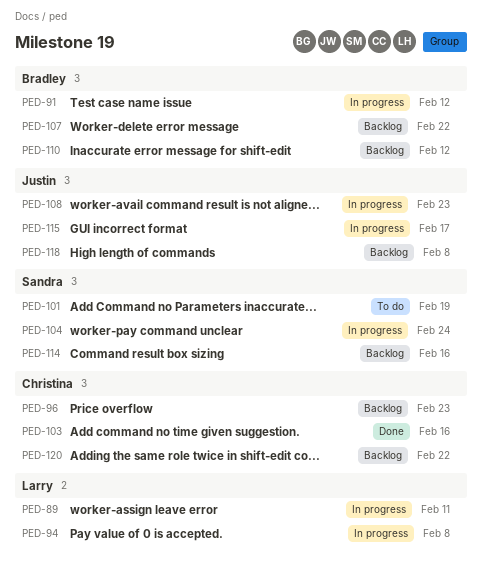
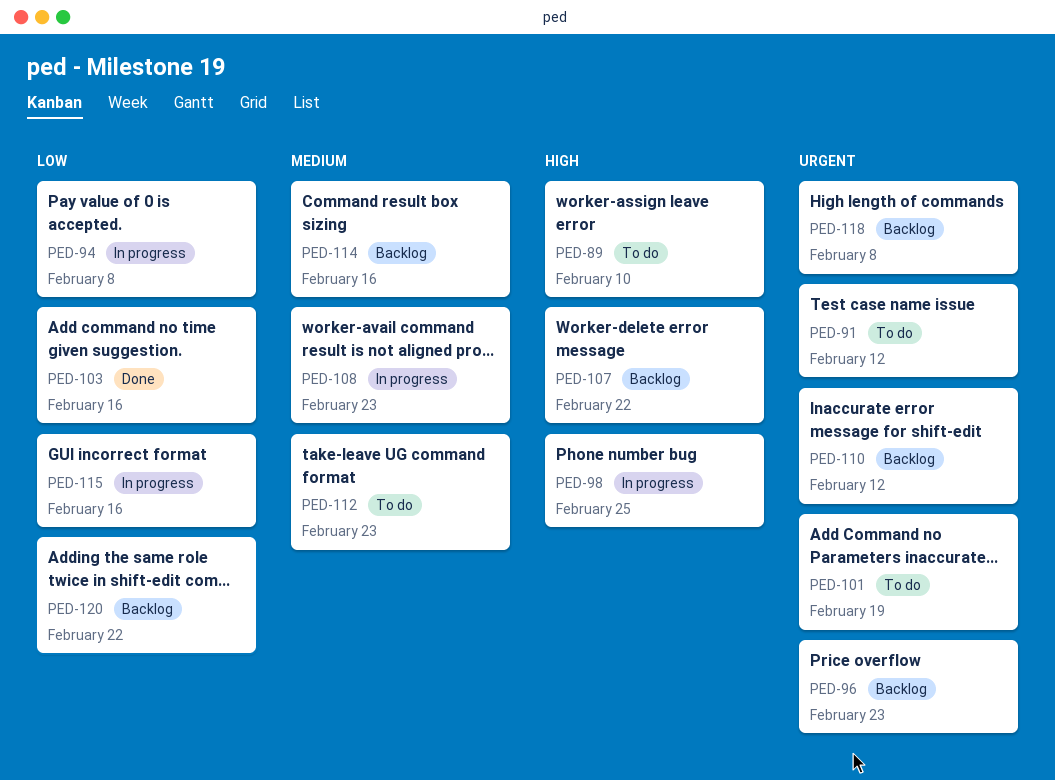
PED-89, status: In progress -> To do
PED-89, due: Feb 11 -> Feb 10
PED-91, status: In progress -> To do
PED-98: none -> present
PED-104: present -> none
PED-112: none -> present
PED-115, due: Feb 17 -> Feb 16

